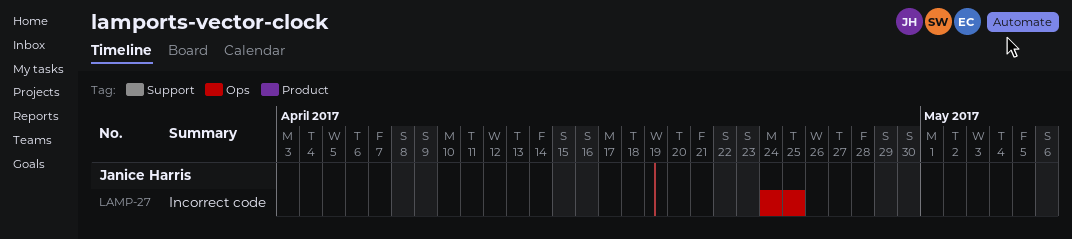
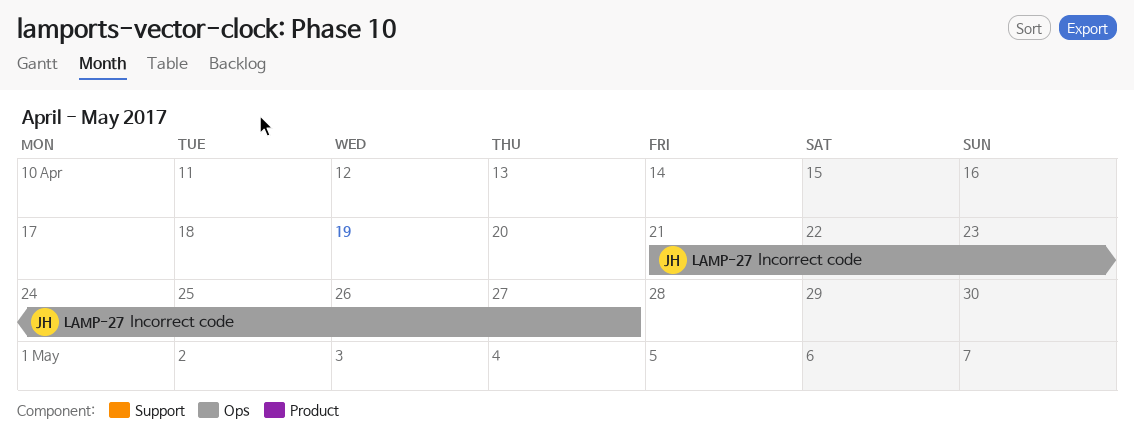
LAMP-27, start: Apr 24 -> Apr 21
LAMP-27, due: Apr 25 -> Apr 27

